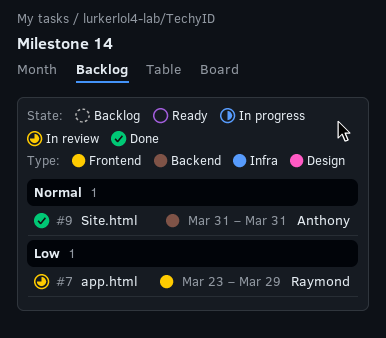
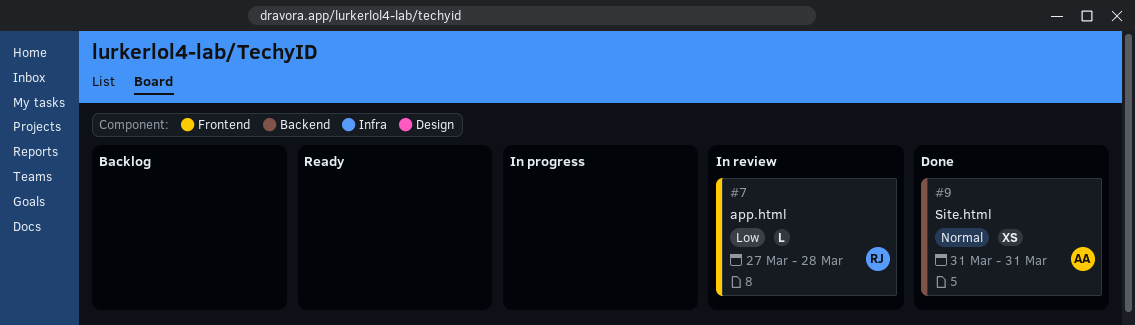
#7, start: Mar 23 -> Mar 27
#7, due: Mar 29 -> Mar 28

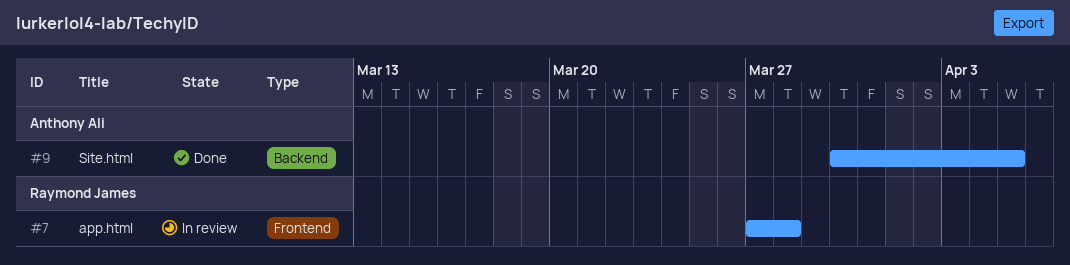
#9, start: Mar 31 -> Mar 30
#9, due: Mar 31 -> Apr 5

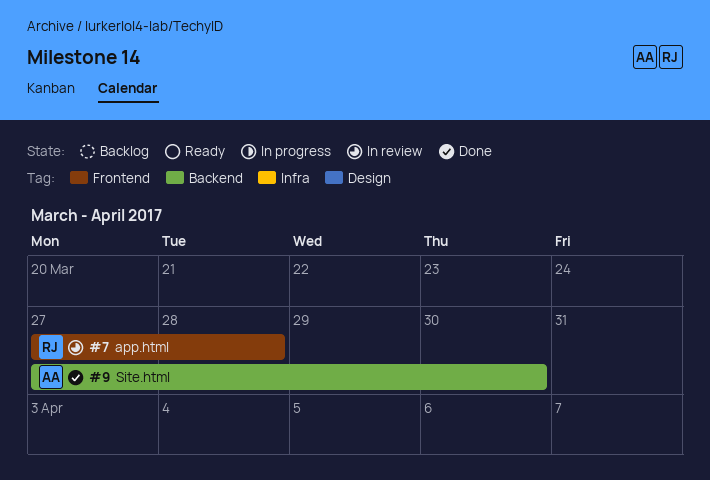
#9, start: Mar 30 -> Mar 27
#9, due: Apr 5 -> Mar 30

